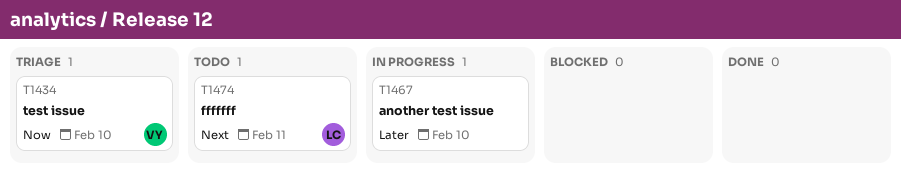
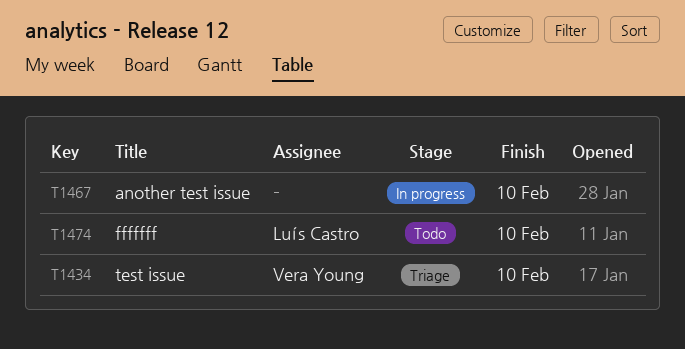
T1474, due: Feb 11 -> Feb 10

